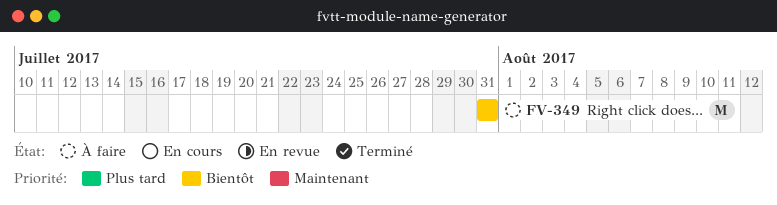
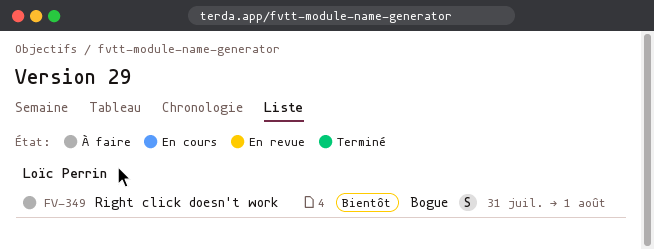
FV-349, estimate: M -> S
FV-349, due: Jul 31 -> Aug 1

